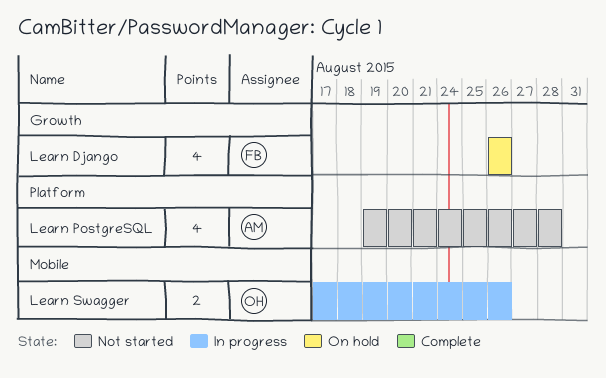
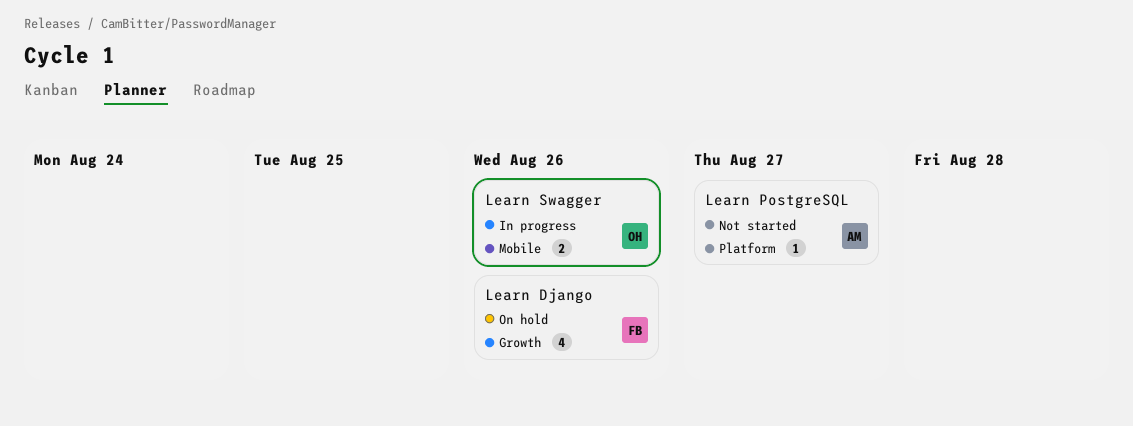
Learn PostgreSQL, estimate: 4 -> 1
Learn PostgreSQL, due: Aug 28 -> Aug 27

